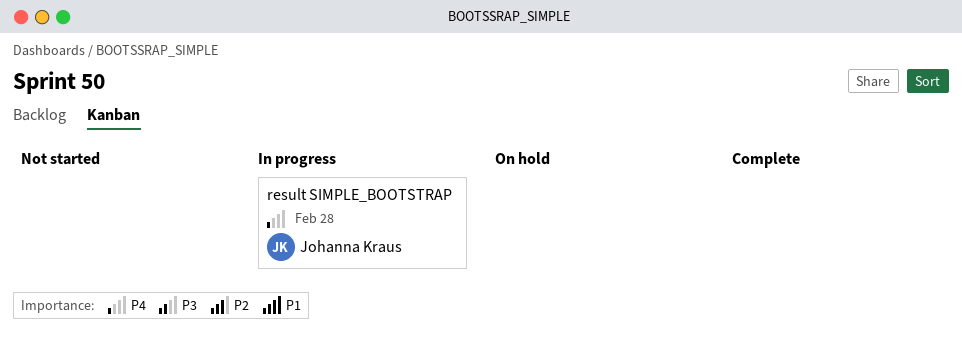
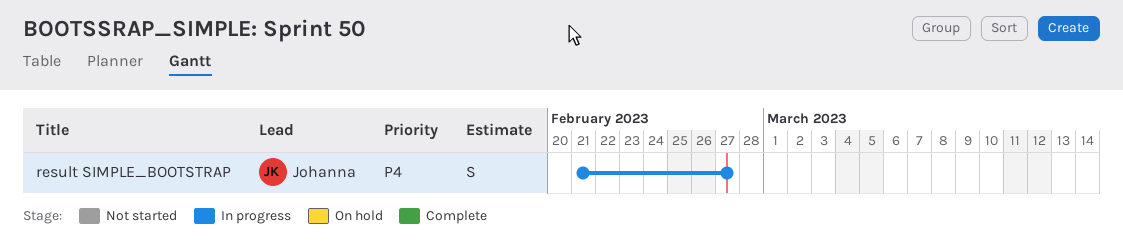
result SIMPLE_BOOTSTRAP, due: Feb 28 -> Feb 27

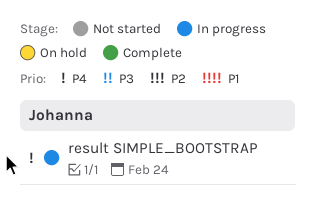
result SIMPLE_BOOTSTRAP, due: Feb 27 -> Feb 24

